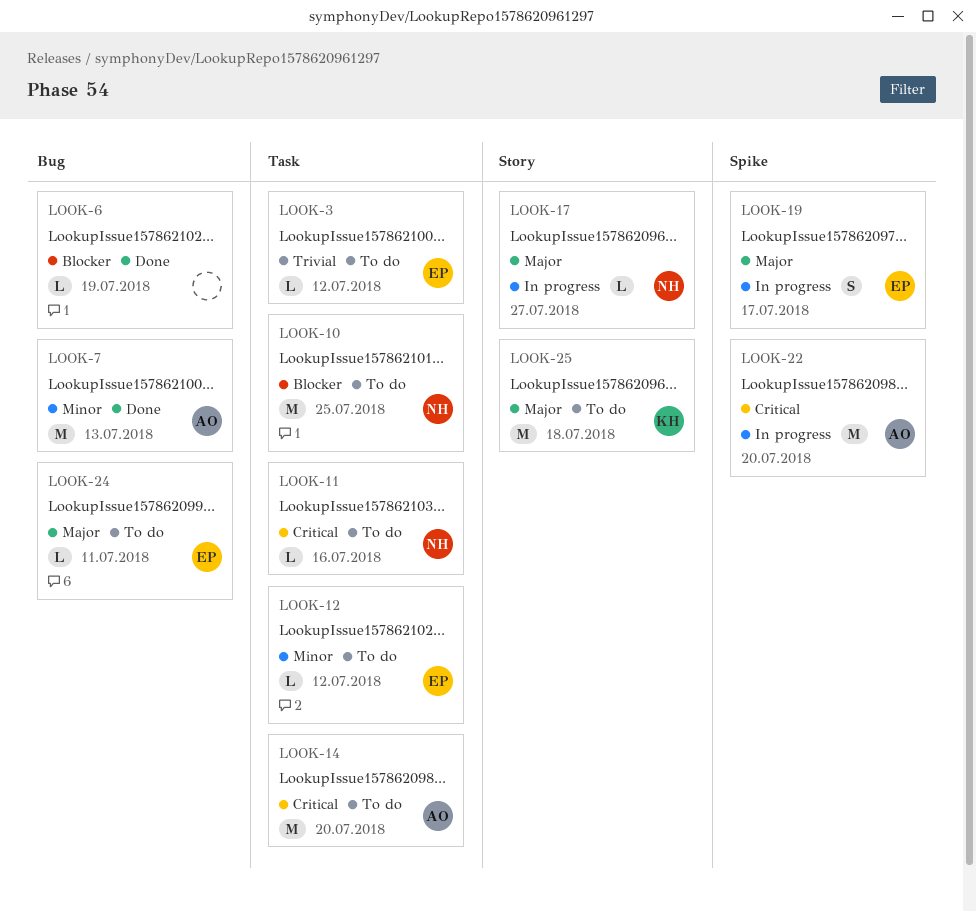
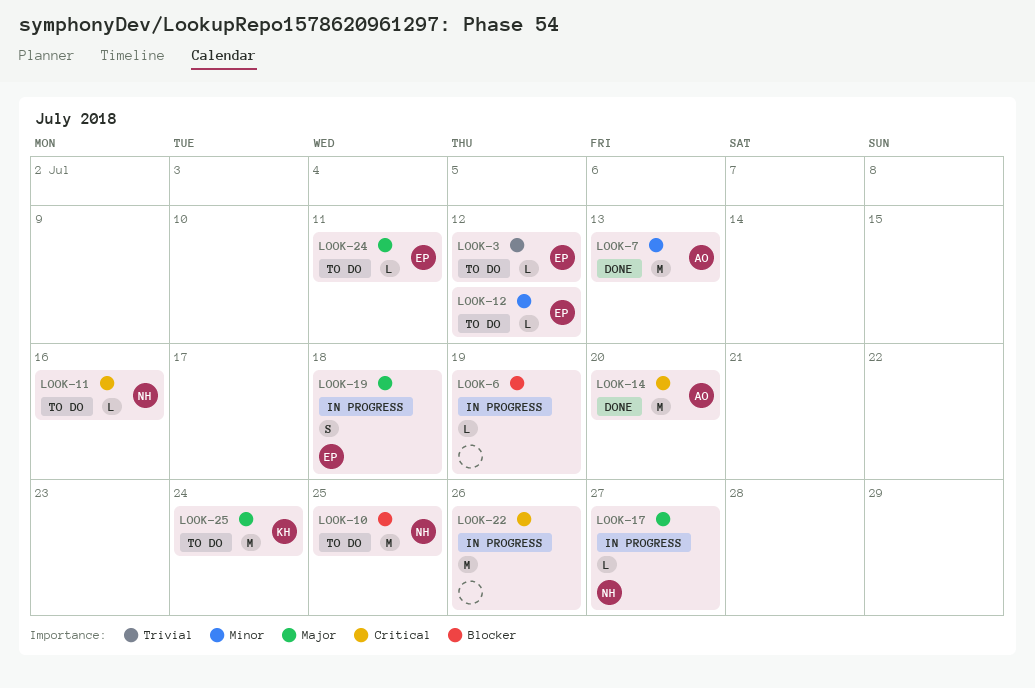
LOOK-6, status: Done -> In progress
LOOK-14, status: To do -> Done
LOOK-19, due: Jul 17 -> Jul 18
LOOK-22, owner: AO -> none
LOOK-22, due: Jul 20 -> Jul 26
LOOK-25, due: Jul 18 -> Jul 24

